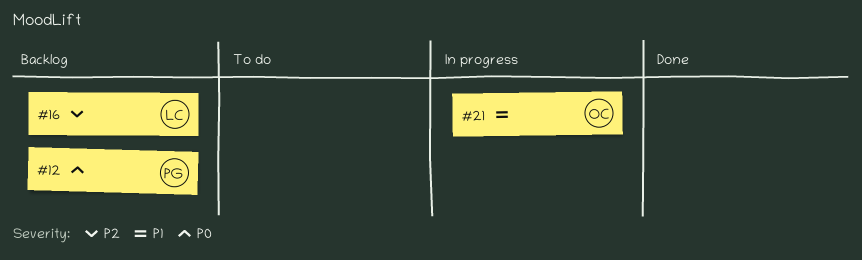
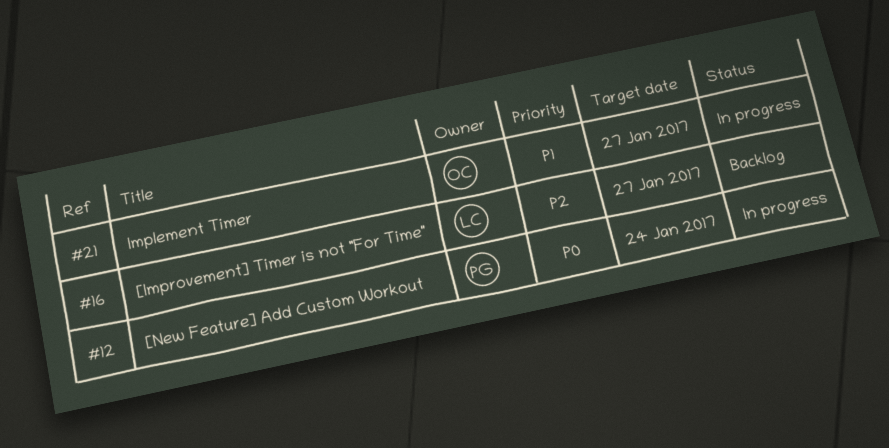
#12, status: Backlog -> In progress

